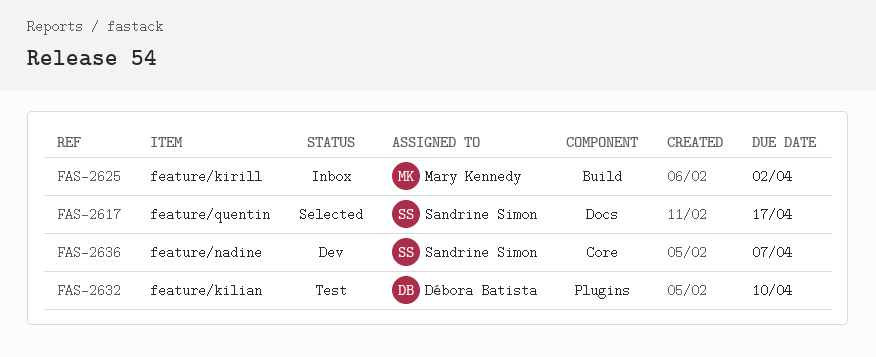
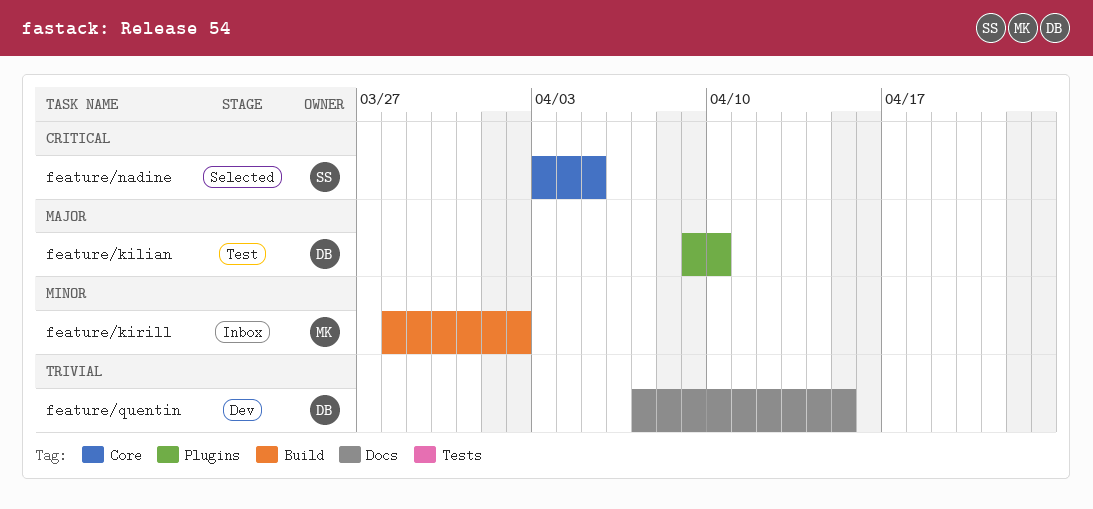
feature/nadine, status: Dev -> Selected
feature/nadine, due: Apr 7 -> Apr 5
feature/quentin, status: Selected -> Dev
feature/quentin, owner: Sandrine Simon -> Débora Batista
feature/quentin, due: Apr 17 -> Apr 15

